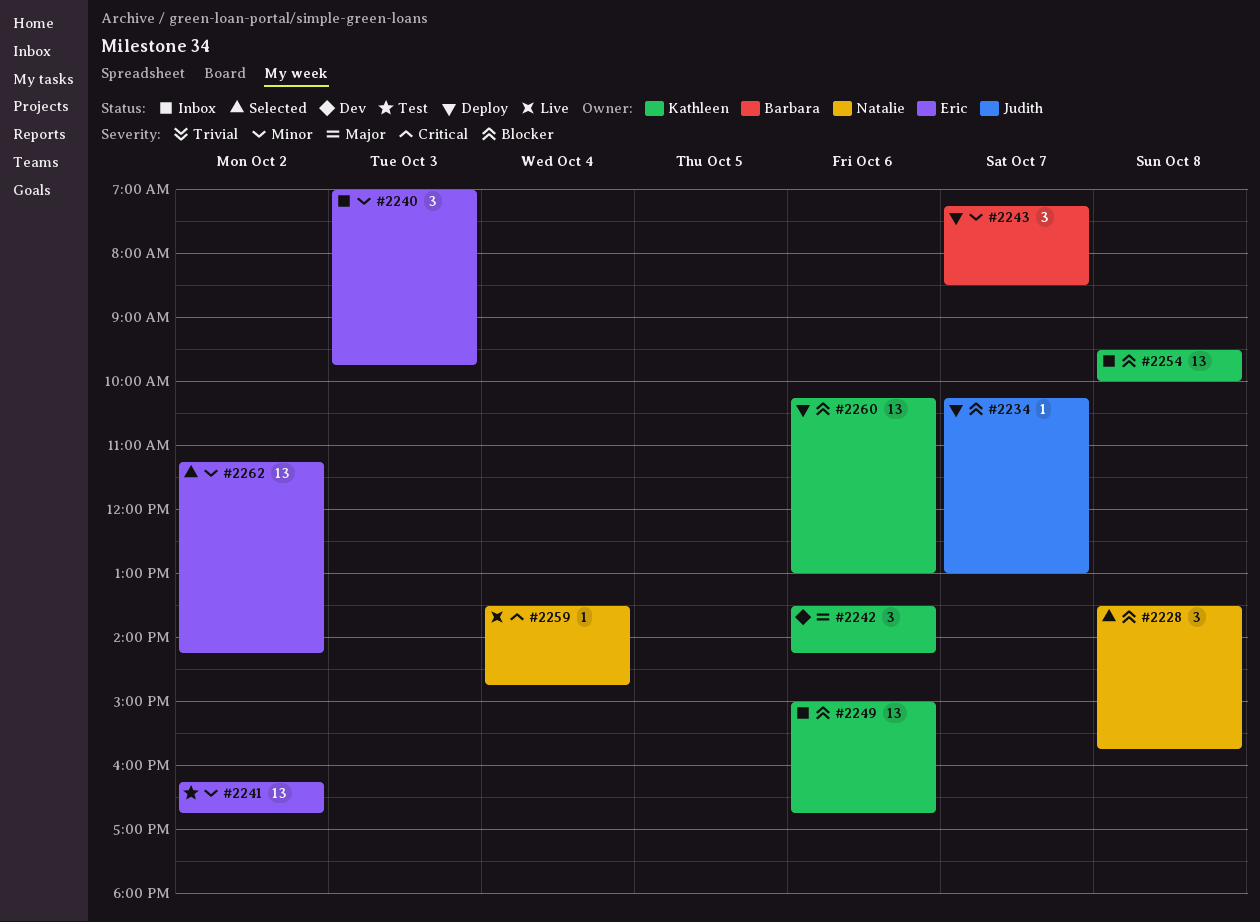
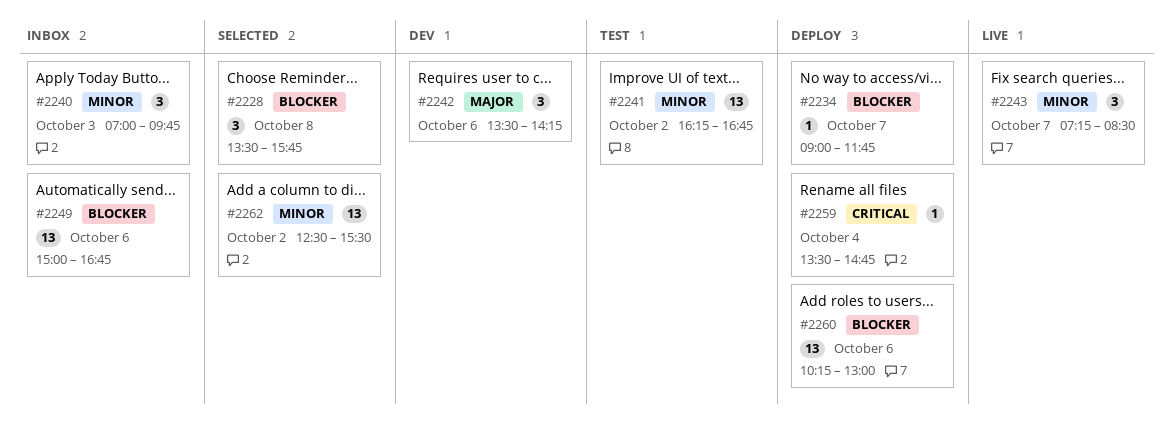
#2234, begins: 10:15 -> 09:00
#2234, ends: 13:00 -> 11:45
#2243, status: Deploy -> Live
#2254: present -> none
#2259, status: Live -> Deploy
#2262, begins: 11:15 -> 12:30
#2262, ends: 14:15 -> 15:30

